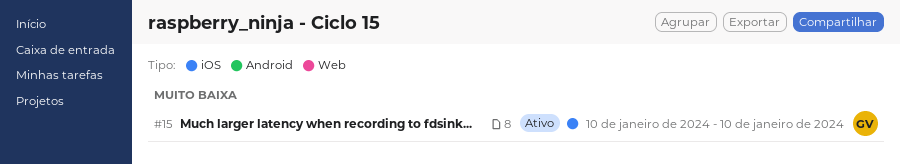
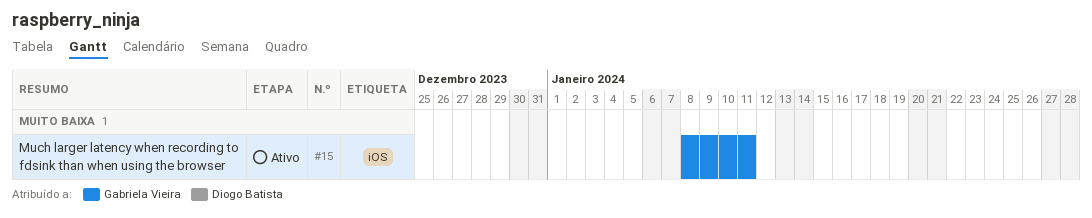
#15, start: Jan 10 -> Jan 8
#15, due: Jan 10 -> Jan 11

